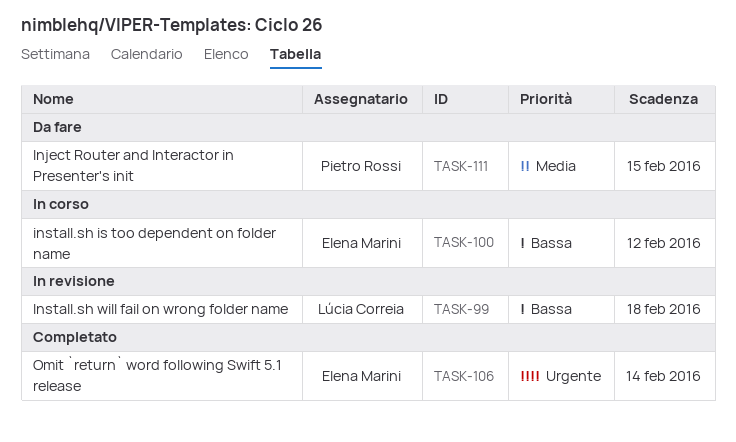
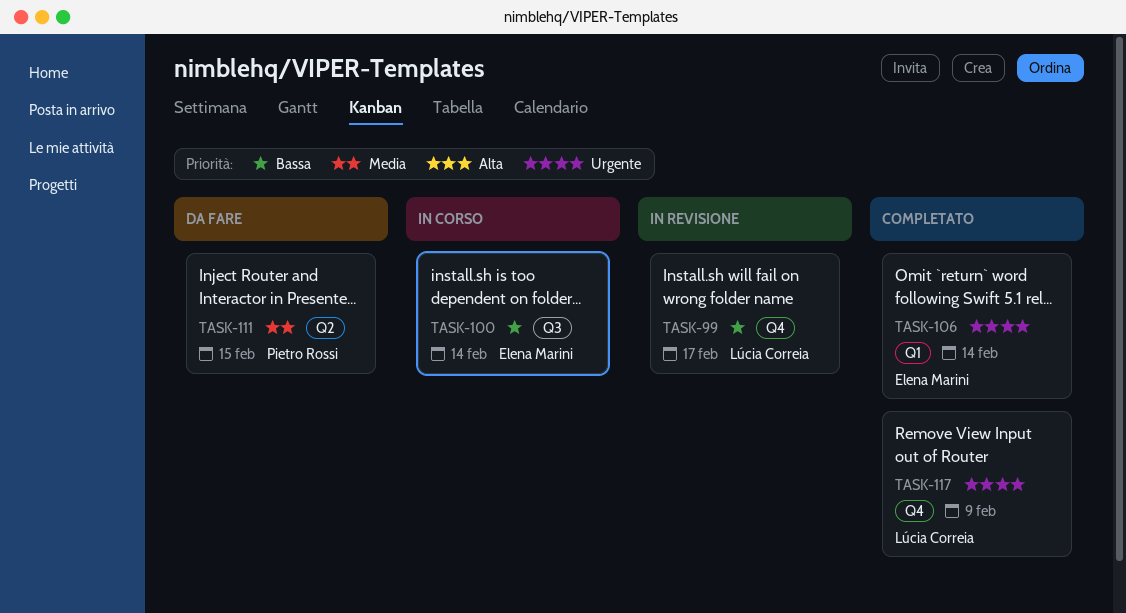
TASK-99, due: Feb 18 -> Feb 17
TASK-100, due: Feb 12 -> Feb 14
TASK-117: none -> present

